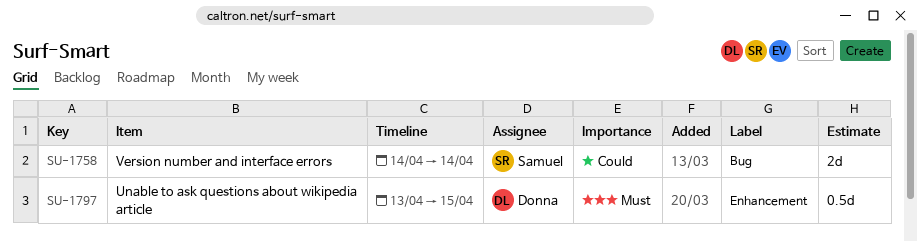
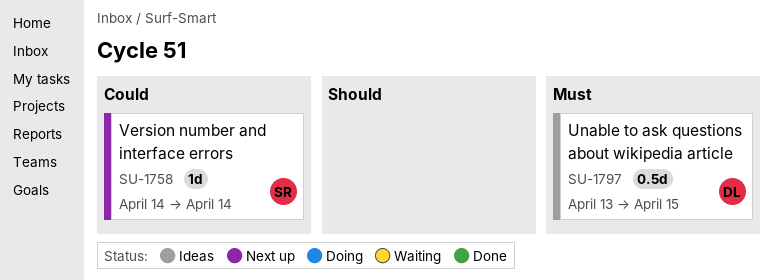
SU-1758, estimate: 2d -> 1d

